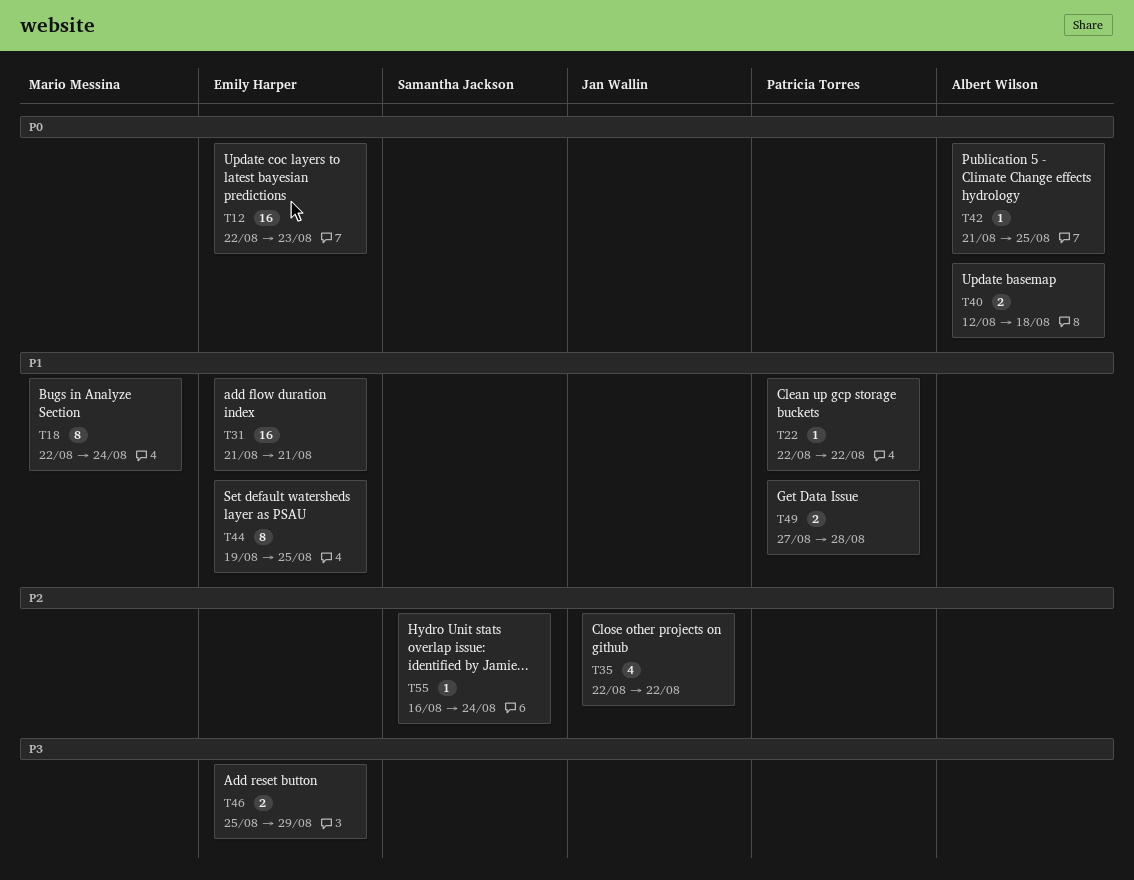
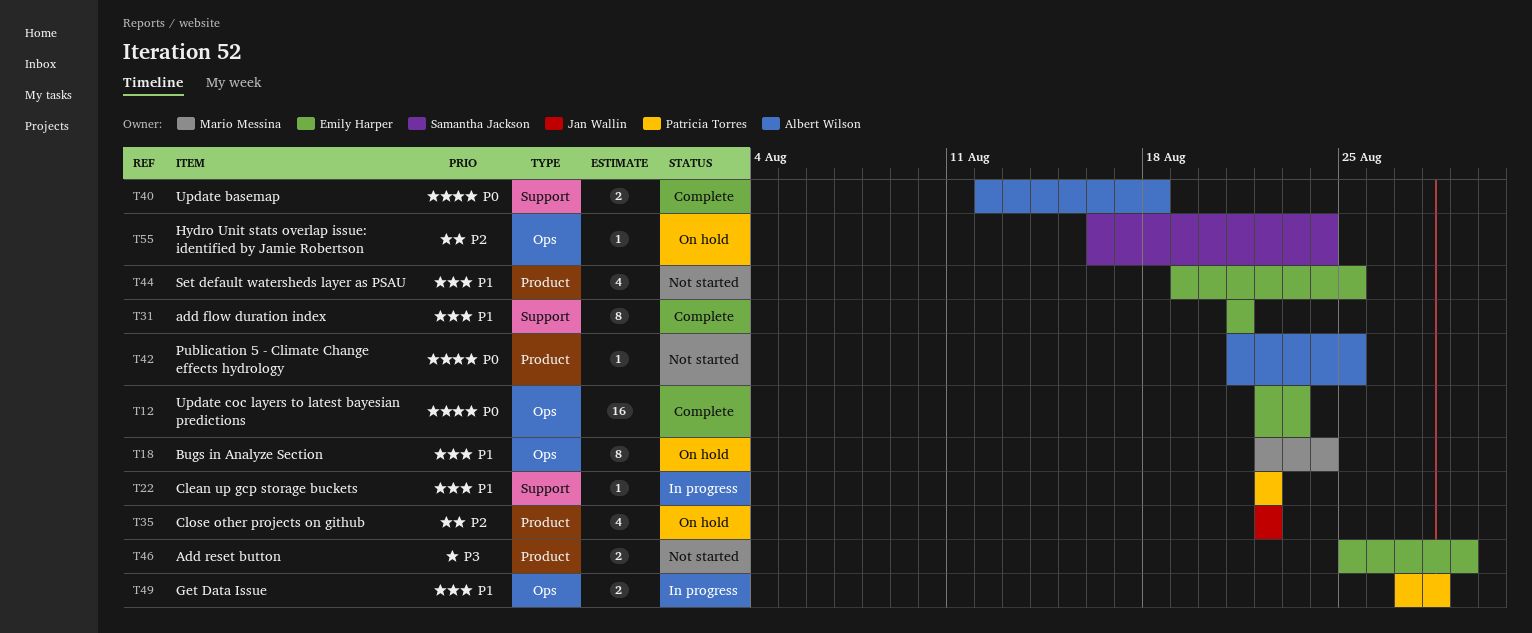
T31, estimate: 16 -> 8
T44, estimate: 8 -> 4

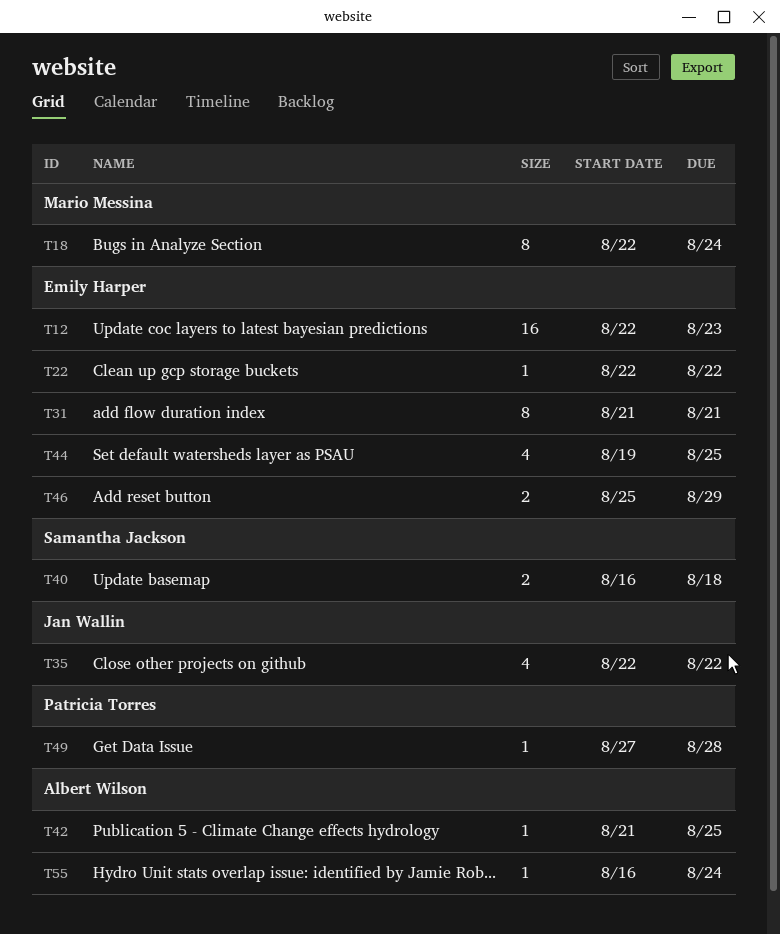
T22, owner: Patricia Torres -> Emily Harper
T40, owner: Albert Wilson -> Samantha Jackson
T40, start: Aug 12 -> Aug 16
T49, estimate: 2 -> 1
T55, owner: Samantha Jackson -> Albert Wilson

